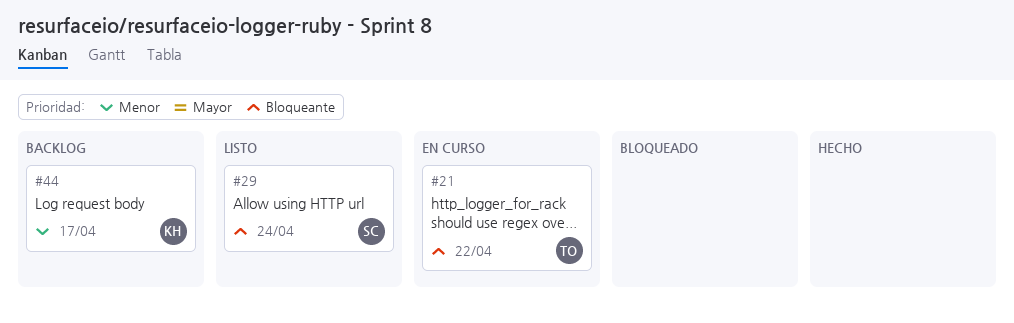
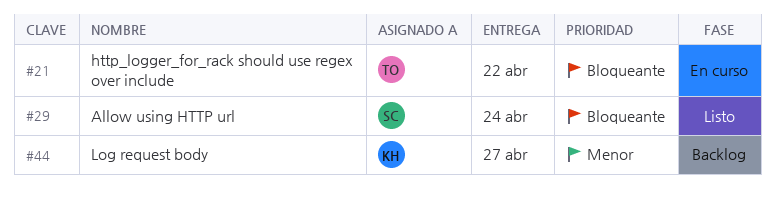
#44, due: Apr 17 -> Apr 27

